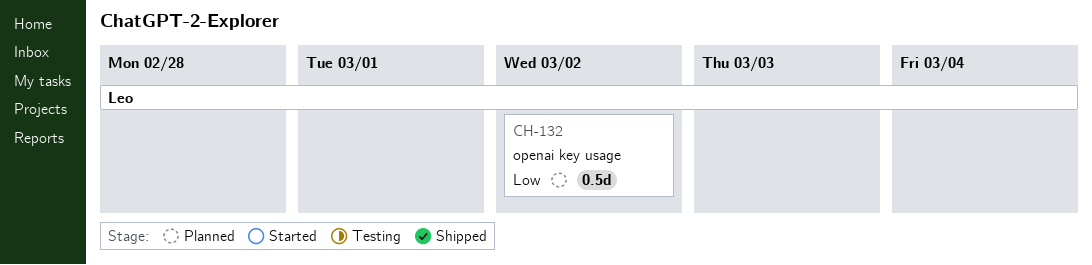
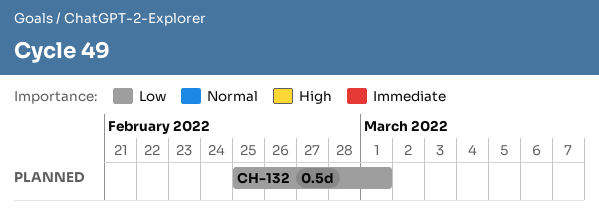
CH-132, due: Mar 2 -> Mar 1

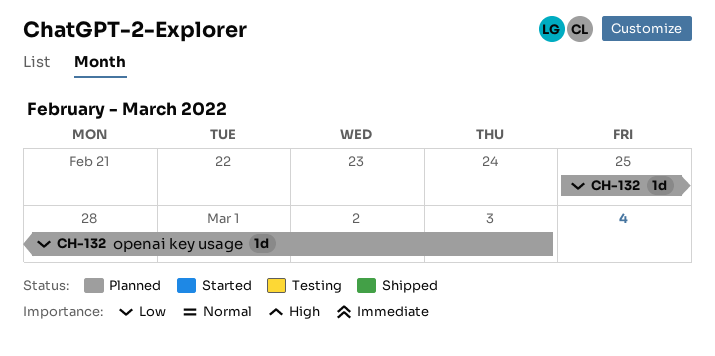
CH-132, estimate: 0.5d -> 1d
CH-132, due: Mar 1 -> Mar 3

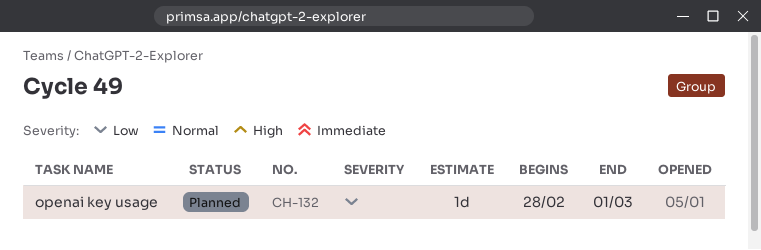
CH-132, start: Feb 25 -> Feb 28
CH-132, due: Mar 3 -> Mar 1

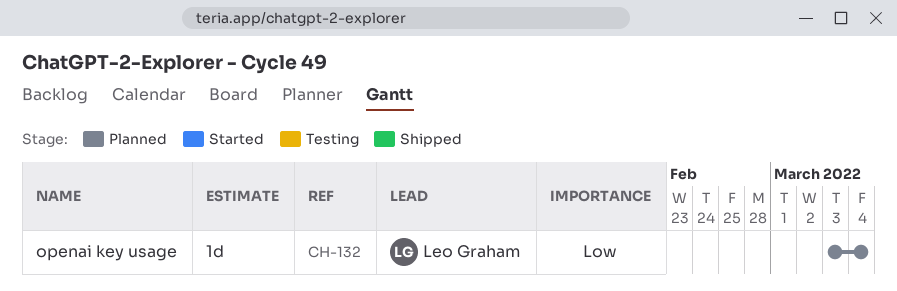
CH-132, start: Feb 28 -> Mar 3
CH-132, due: Mar 1 -> Mar 4

